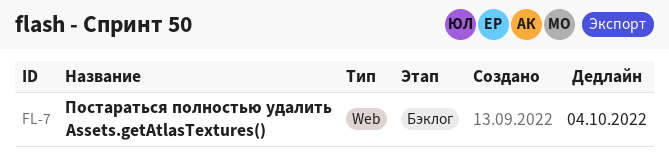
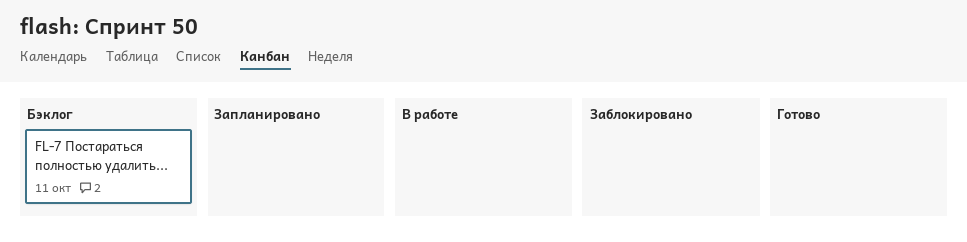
FL-7, due: Oct 4 -> Oct 11

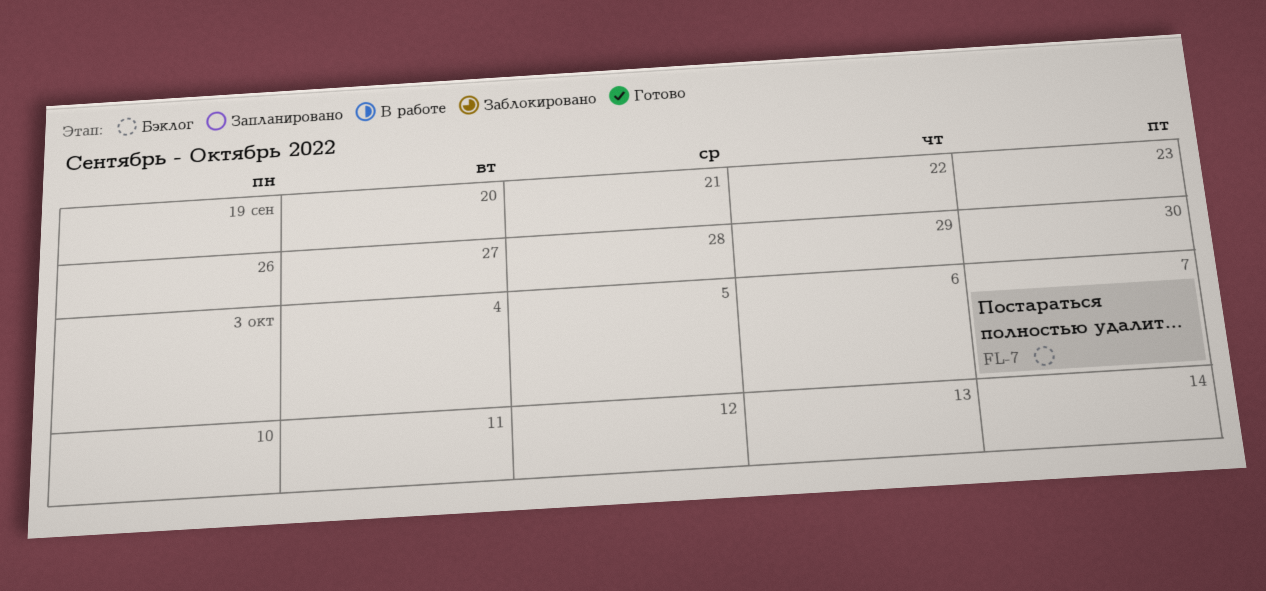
FL-7, due: Oct 11 -> Oct 7

